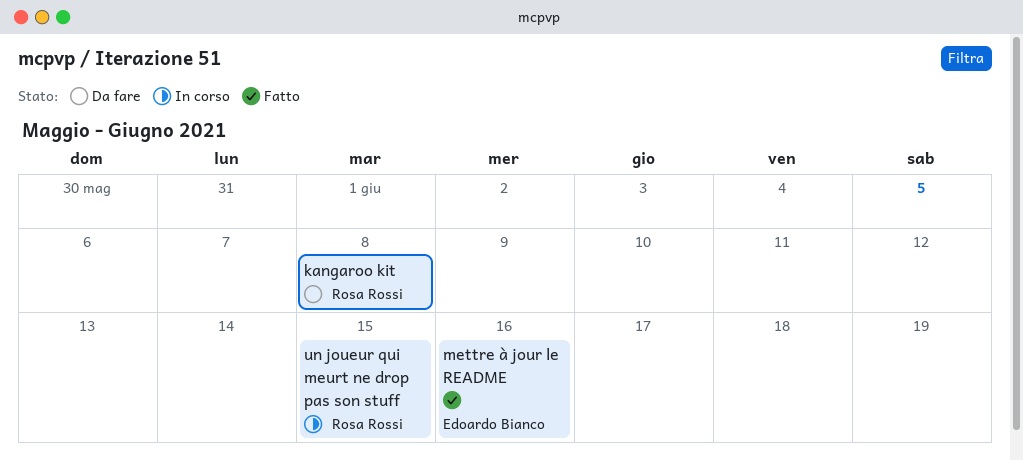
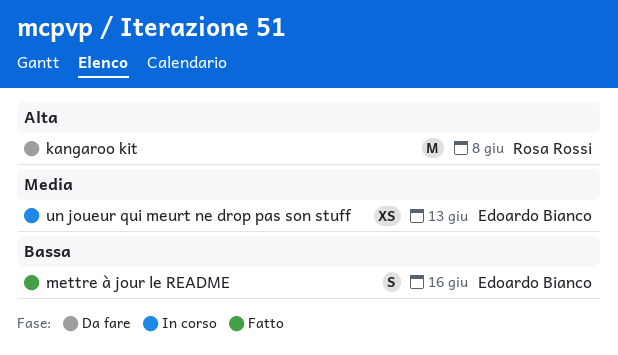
un joueur qui meurt ne drop pas son stuff, owner: Rosa Rossi -> Edoardo Bianco
un joueur qui meurt ne drop pas son stuff, due: Jun 15 -> Jun 13

